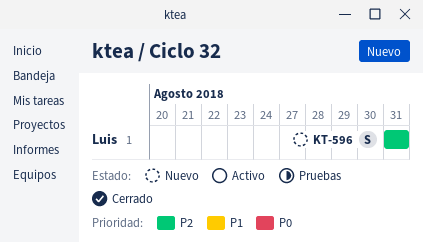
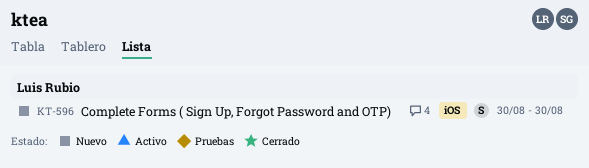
KT-596, start: Aug 31 -> Aug 30
KT-596, due: Aug 31 -> Aug 30

